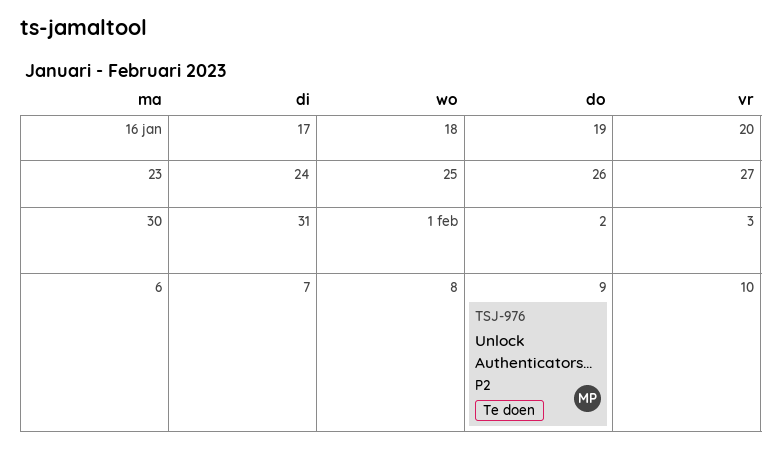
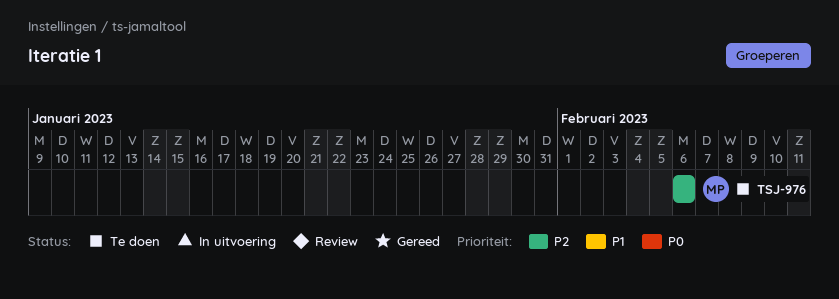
TSJ-976, due: Feb 9 -> Feb 6

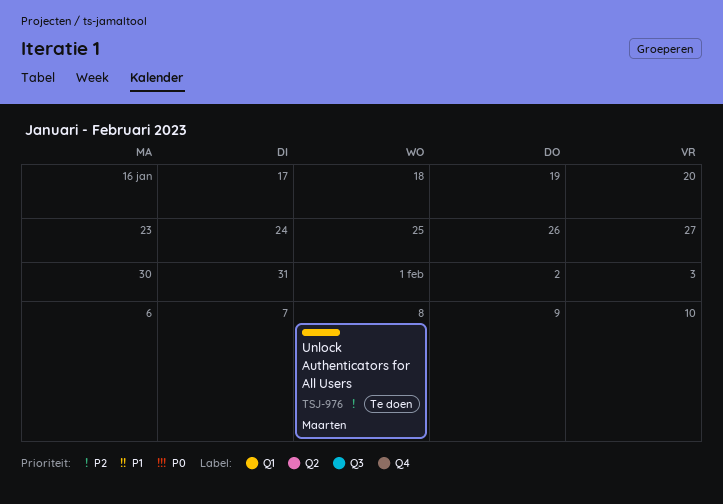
TSJ-976, due: Feb 6 -> Feb 8

